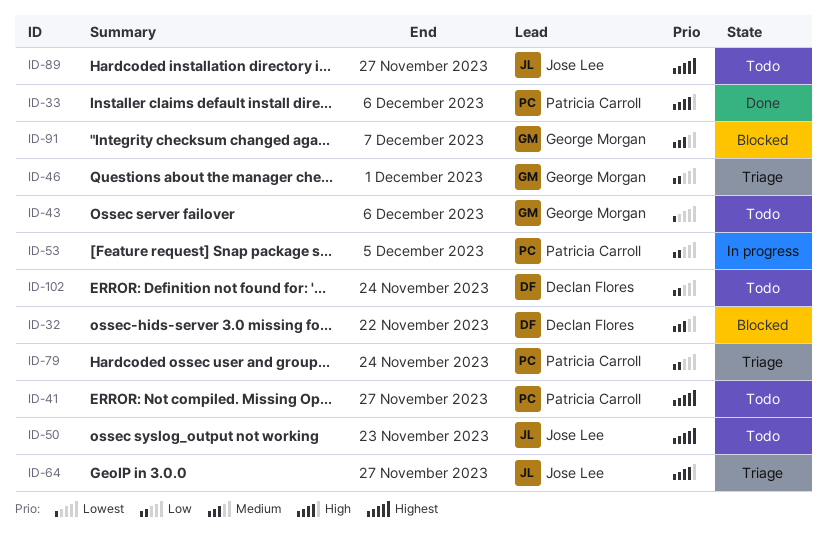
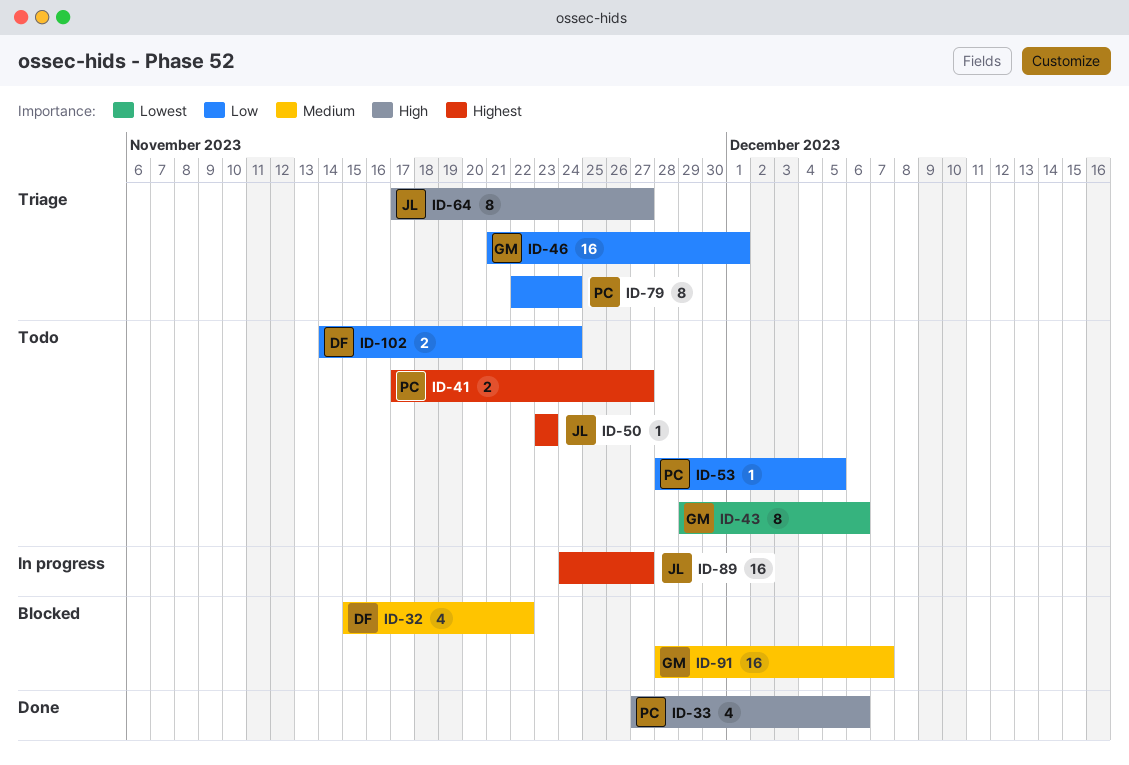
ID-53, status: In progress -> Todo
ID-89, status: Todo -> In progress

